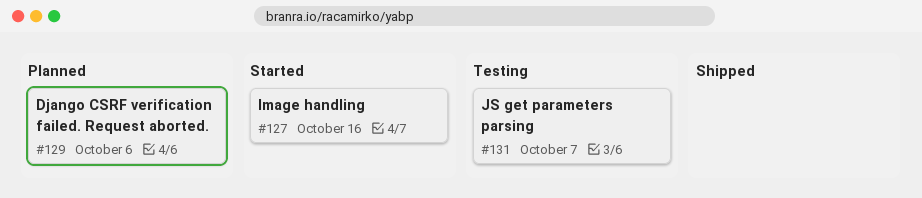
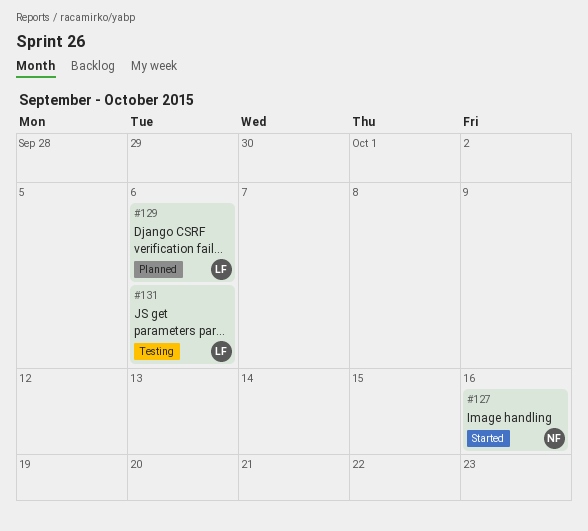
#131, due: Oct 7 -> Oct 6

